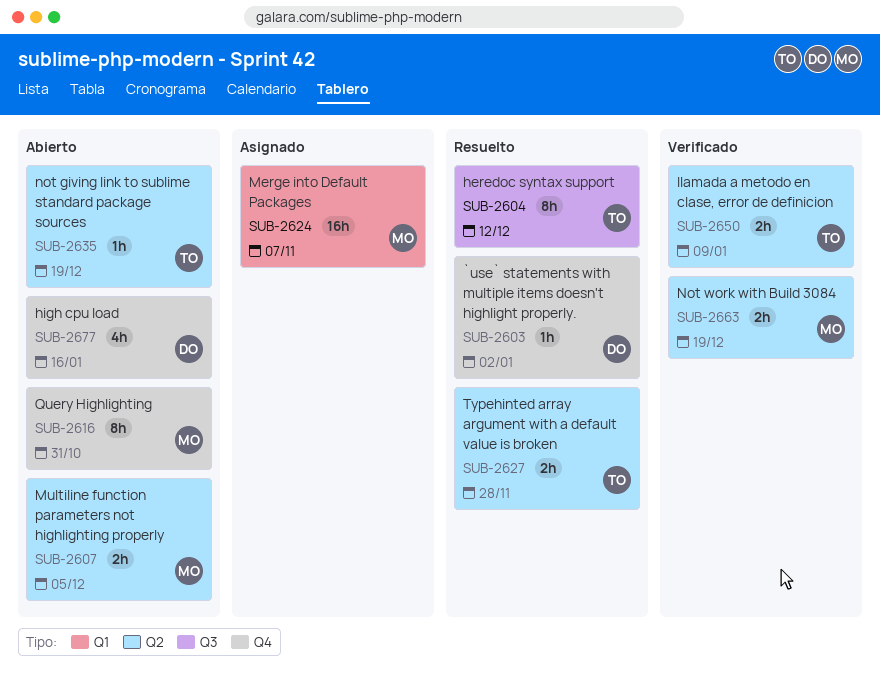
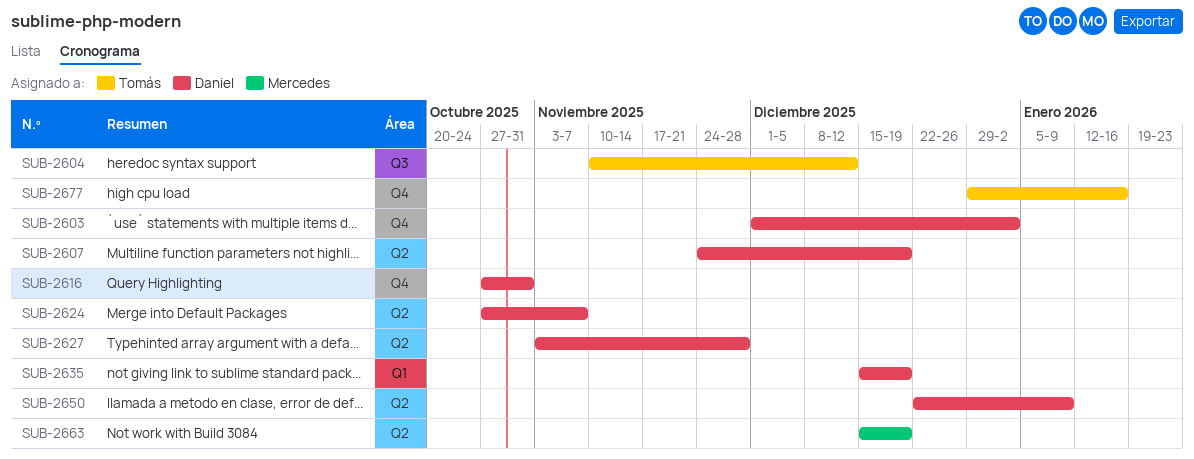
SUB-2607, owner: Mercedes -> Daniel
SUB-2607, due: Dec 5 -> Dec 19
SUB-2616, owner: Mercedes -> Daniel
SUB-2624, owner: Mercedes -> Daniel
SUB-2624, label: Q1 -> Q2
SUB-2627, owner: Tomás -> Daniel
SUB-2635, owner: Tomás -> Daniel
SUB-2635, label: Q2 -> Q1
SUB-2650, owner: Tomás -> Daniel
SUB-2677, owner: Daniel -> Tomás

